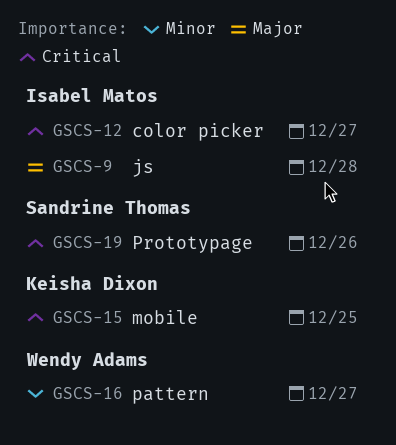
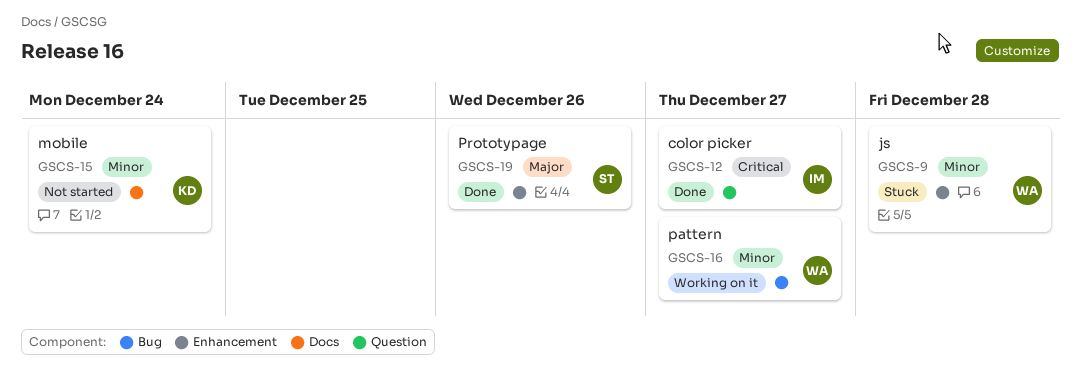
GSCS-9, owner: Isabel Matos -> Wendy Adams
GSCS-9, priority: Major -> Minor
GSCS-15, priority: Critical -> Minor
GSCS-15, due: Dec 25 -> Dec 24
GSCS-19, priority: Critical -> Major

